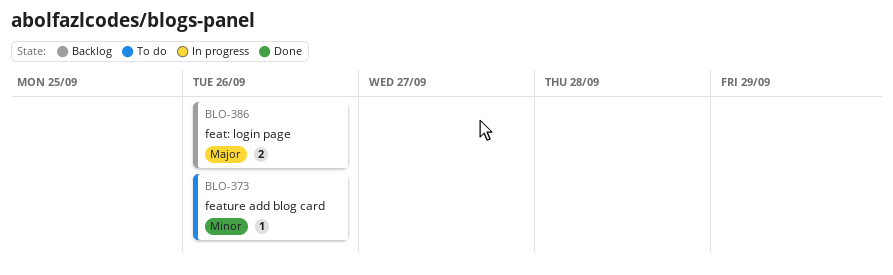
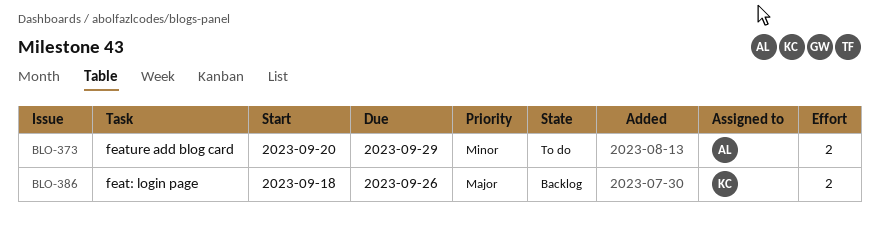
BLO-373, estimate: 1 -> 2
BLO-373, due: Sep 26 -> Sep 29

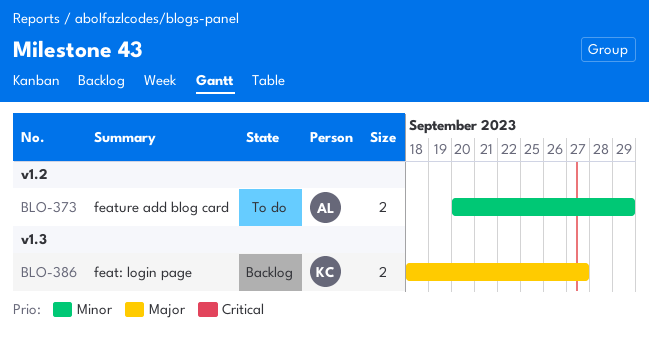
BLO-386, due: Sep 26 -> Sep 27

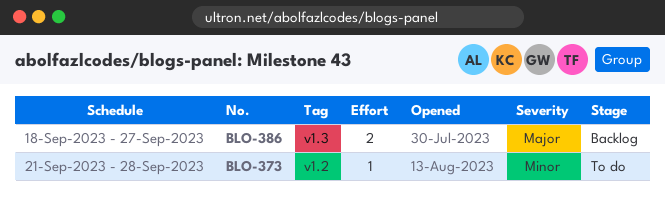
BLO-373, estimate: 2 -> 1
BLO-373, start: Sep 20 -> Sep 21
BLO-373, due: Sep 29 -> Sep 28

